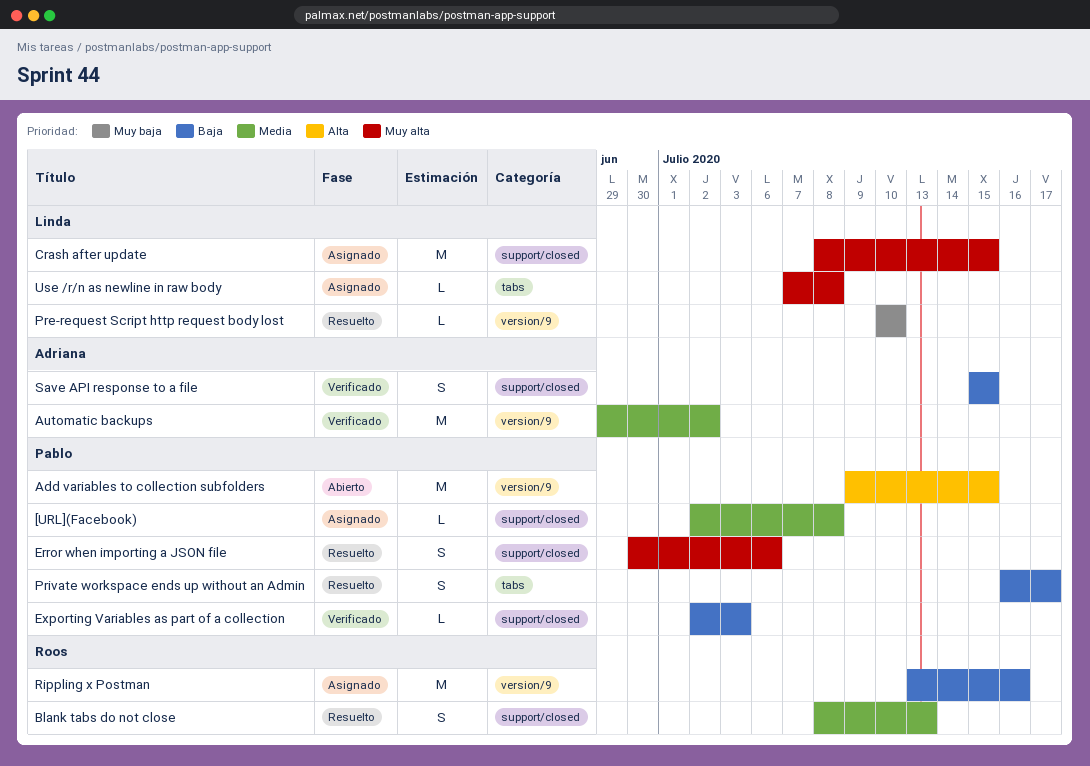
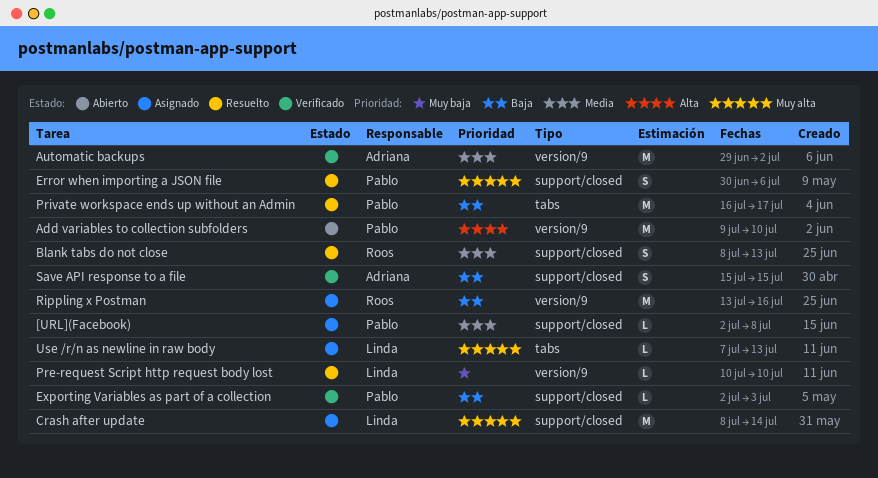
Add variables to collection subfolders, due: Jul 15 -> Jul 10
Crash after update, due: Jul 15 -> Jul 14
Private workspace ends up without an Admin, estimate: S -> M
Use /r/n as newline in raw body, due: Jul 8 -> Jul 13

